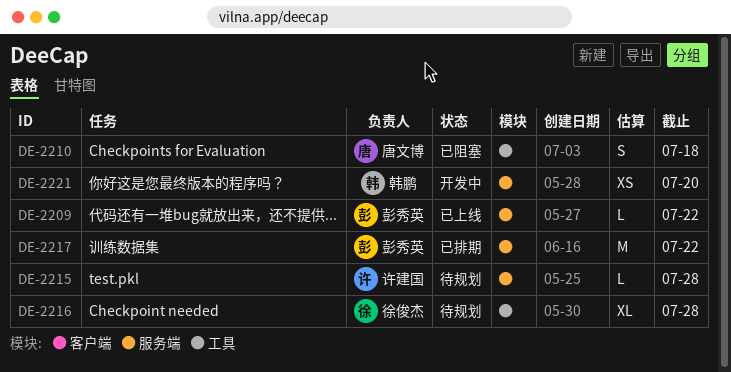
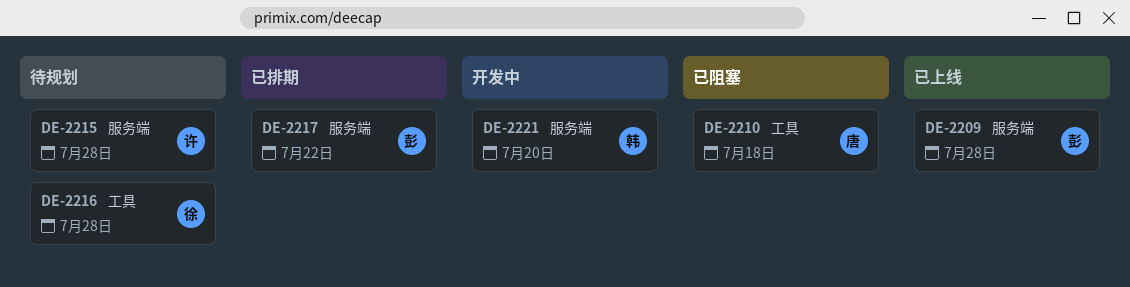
DE-2209, due: Jul 22 -> Jul 28

